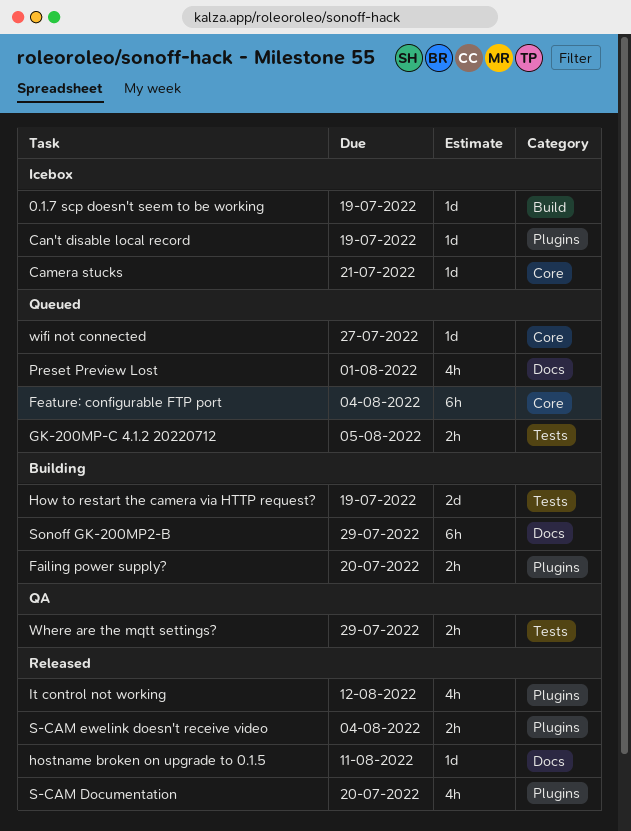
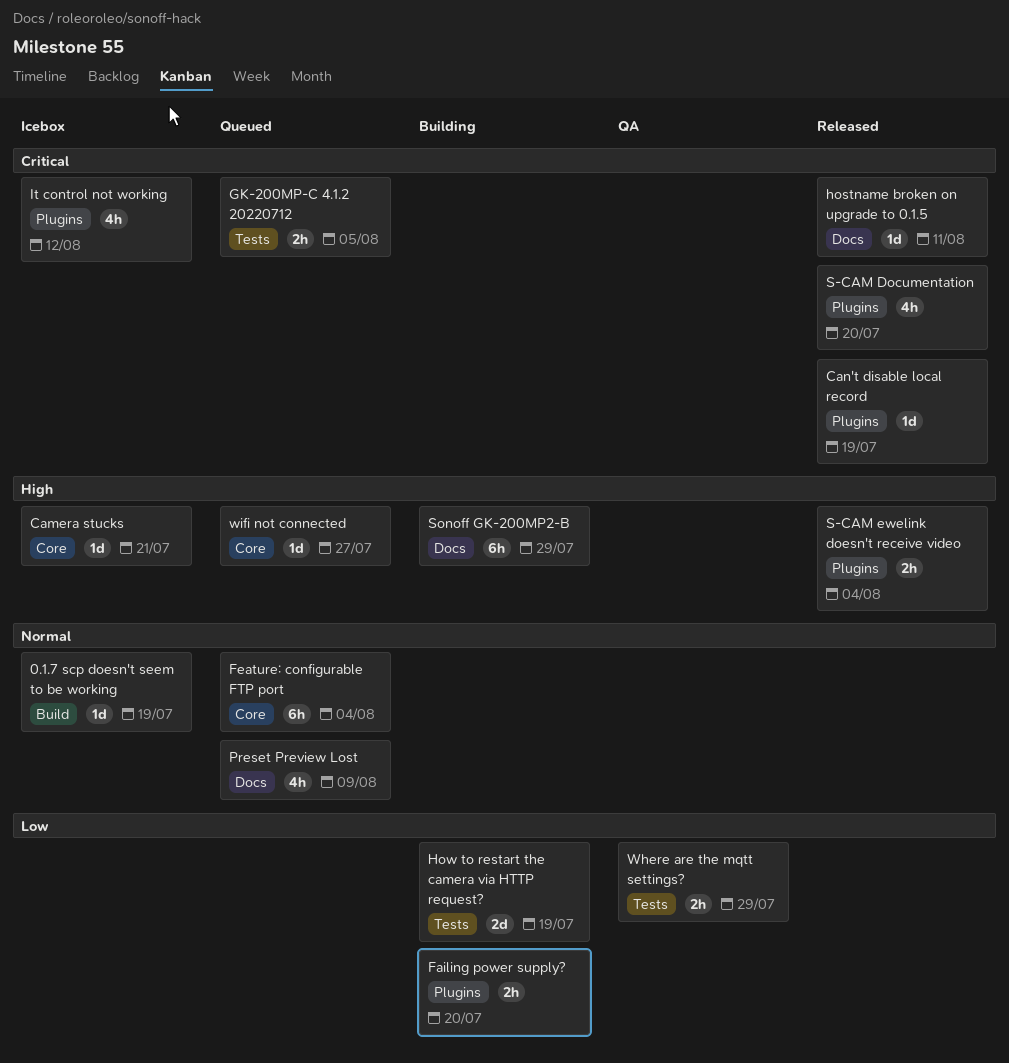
Can't disable local record, status: Icebox -> Released
It control not working, status: Released -> Icebox
Preset Preview Lost, due: Aug 1 -> Aug 9

